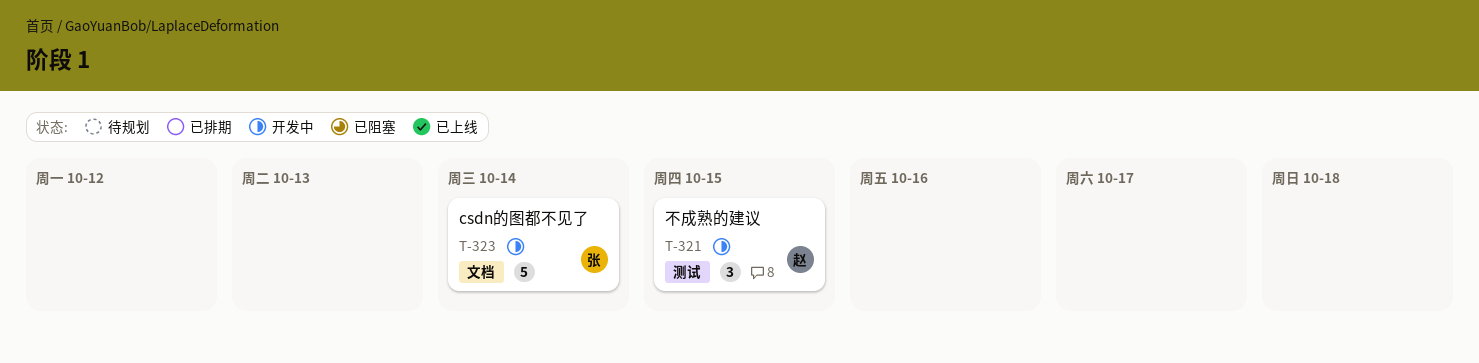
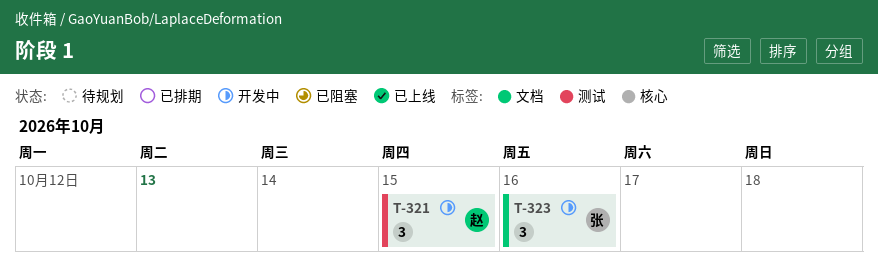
T-323, estimate: 5 -> 3
T-323, due: Oct 14 -> Oct 16

